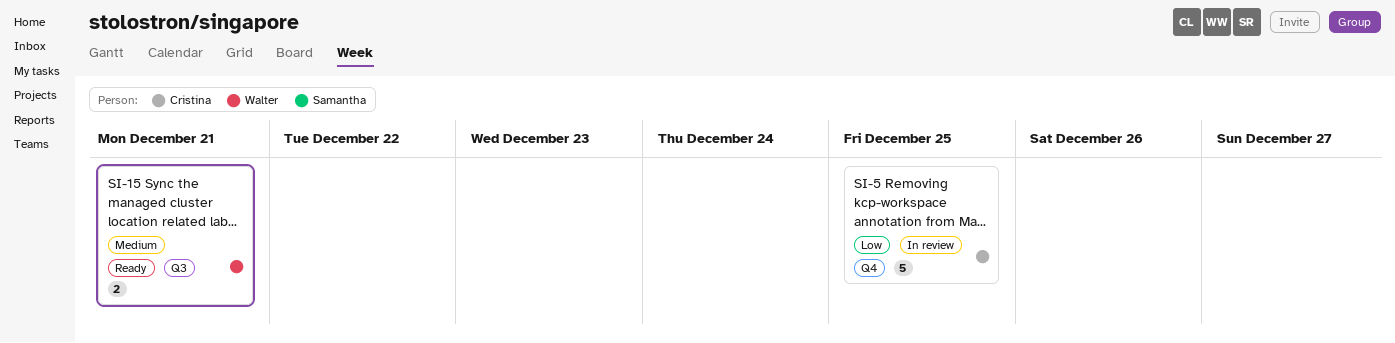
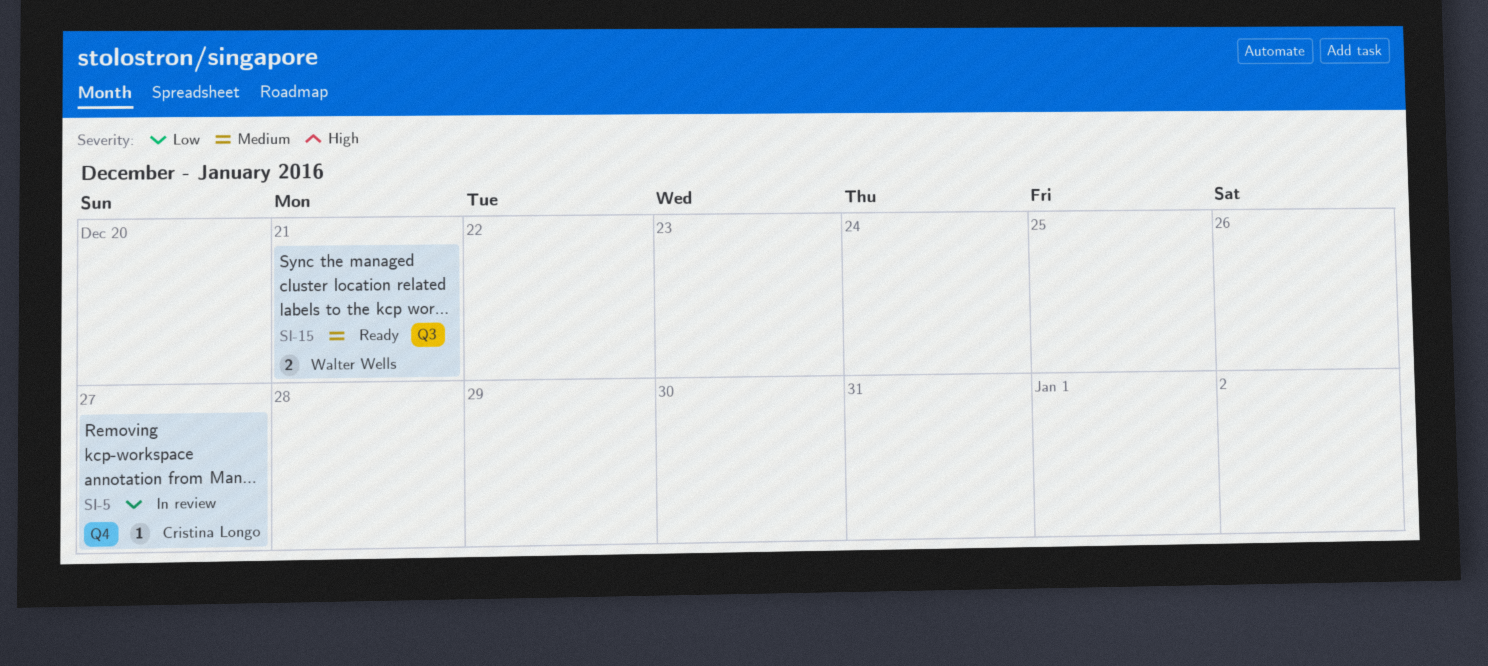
SI-5, estimate: 5 -> 1
SI-5, due: Dec 25 -> Dec 27

